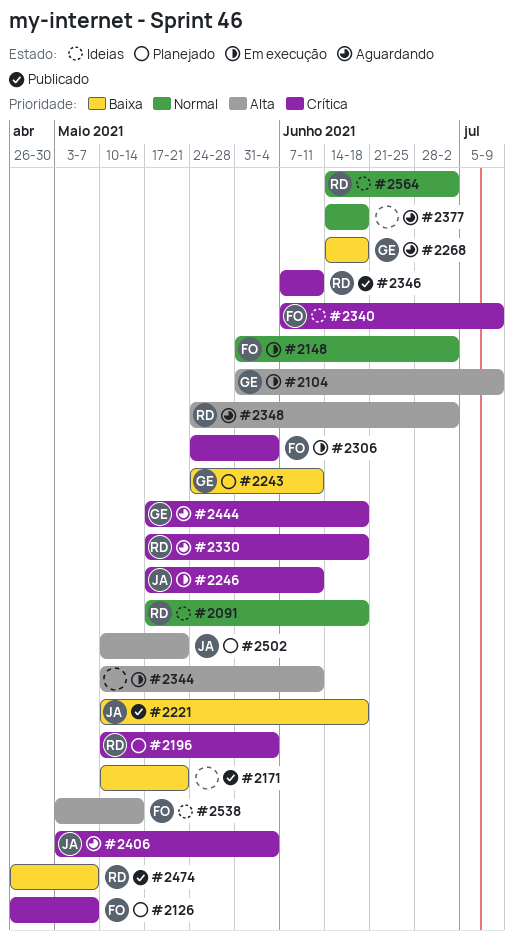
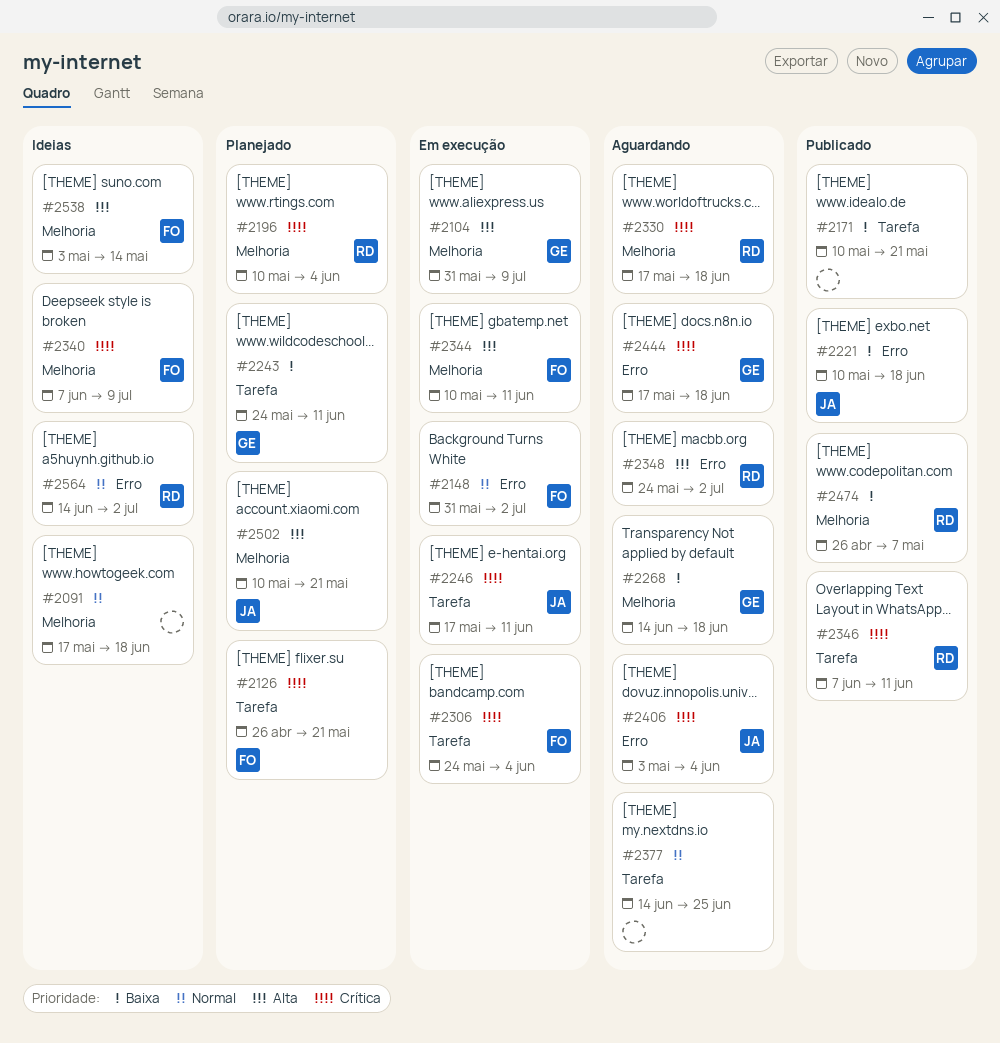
#2091, owner: RD -> none
#2126, due: May 7 -> May 21
#2344, owner: none -> FO
#2377, due: Jun 18 -> Jun 25

